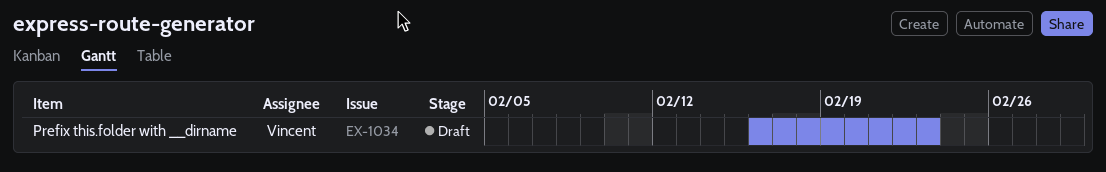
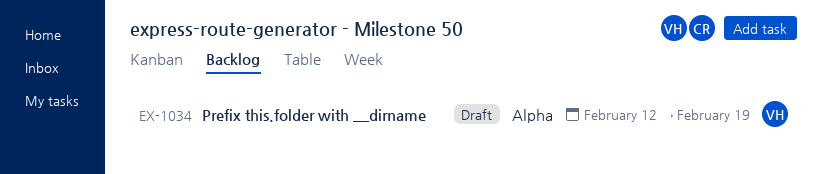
EX-1034, start: Feb 16 -> Feb 12
EX-1034, due: Feb 23 -> Feb 19

